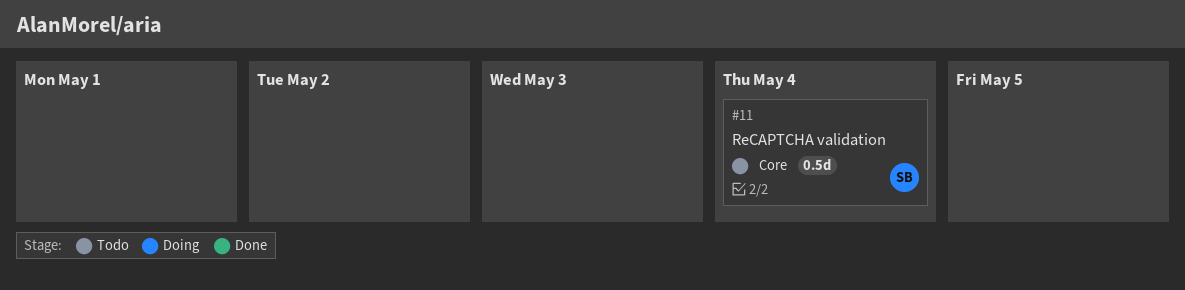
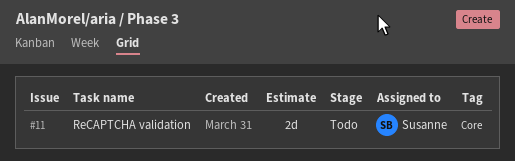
#11, estimate: 0.5d -> 2d

